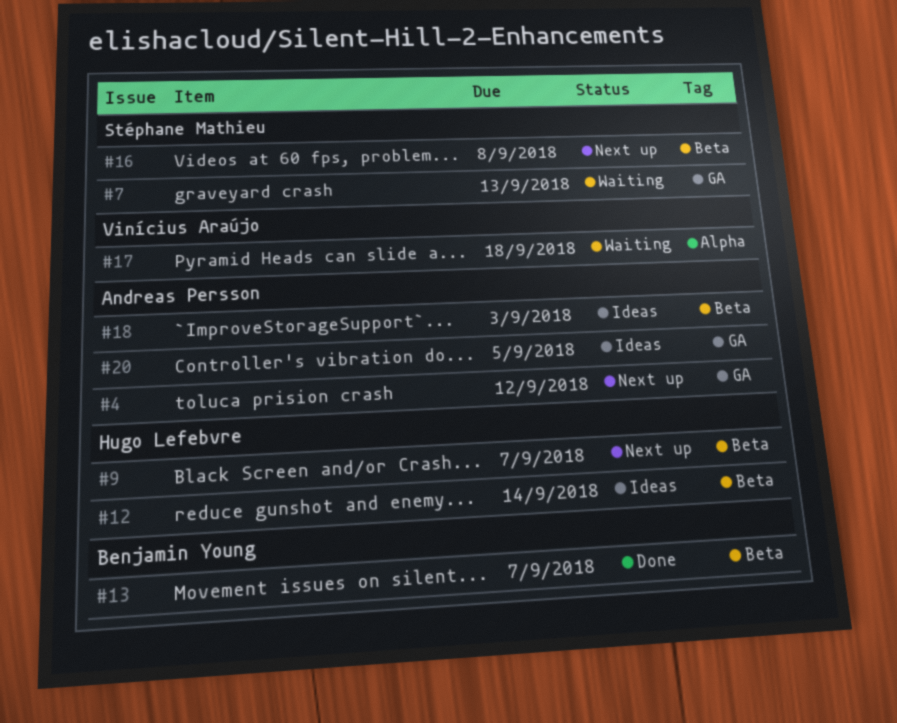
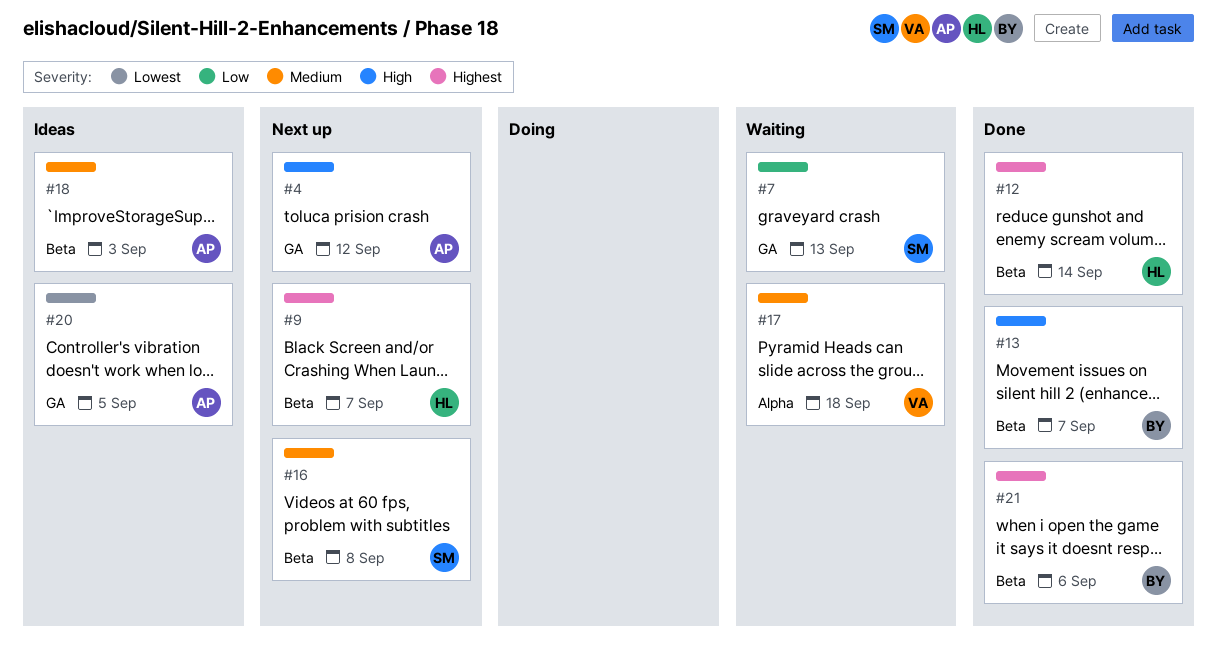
#12, status: Ideas -> Done
#21: none -> present

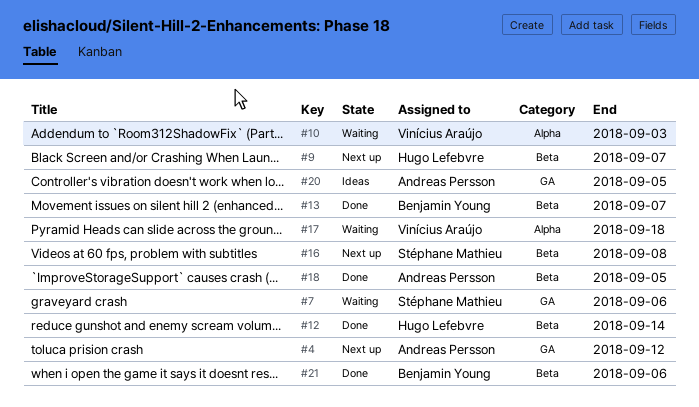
#7, due: Sep 13 -> Sep 6
#10: none -> present
#18, status: Ideas -> Done
#18, due: Sep 3 -> Sep 5

